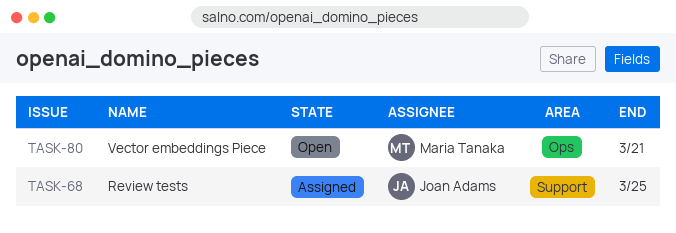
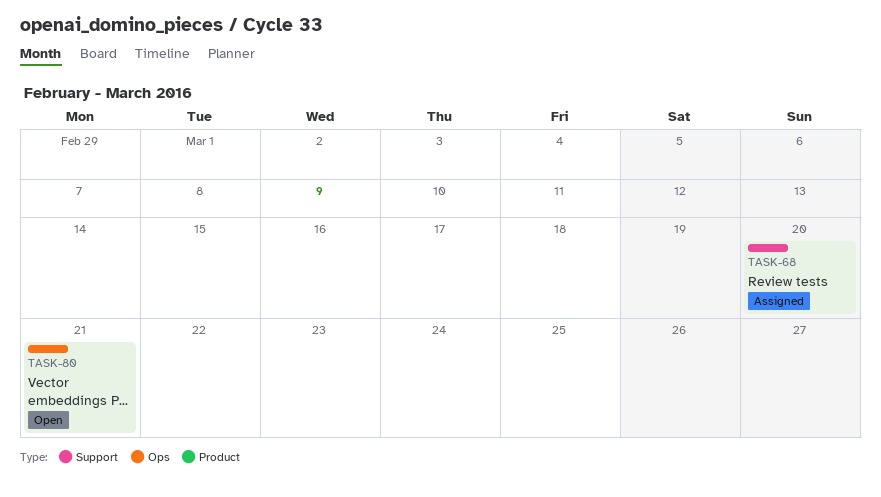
TASK-68, due: Mar 25 -> Mar 20

